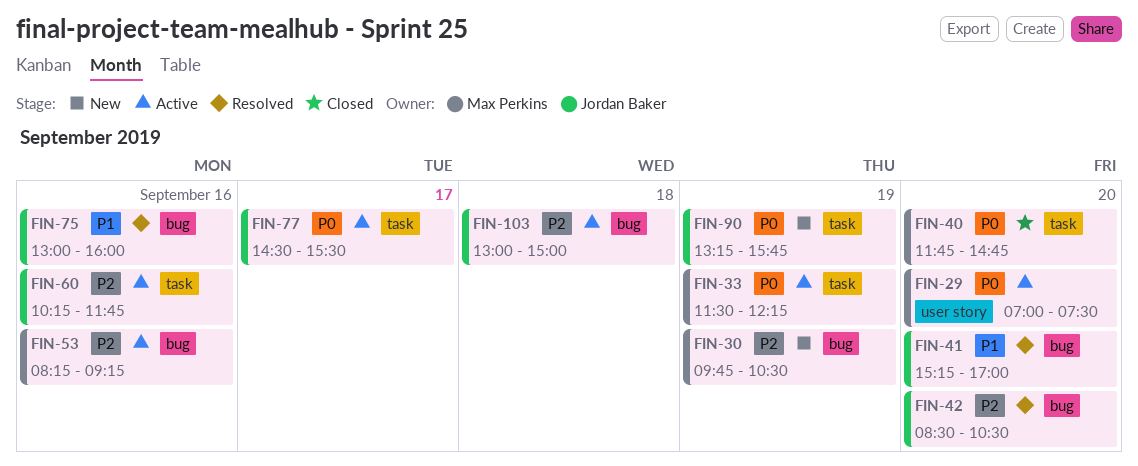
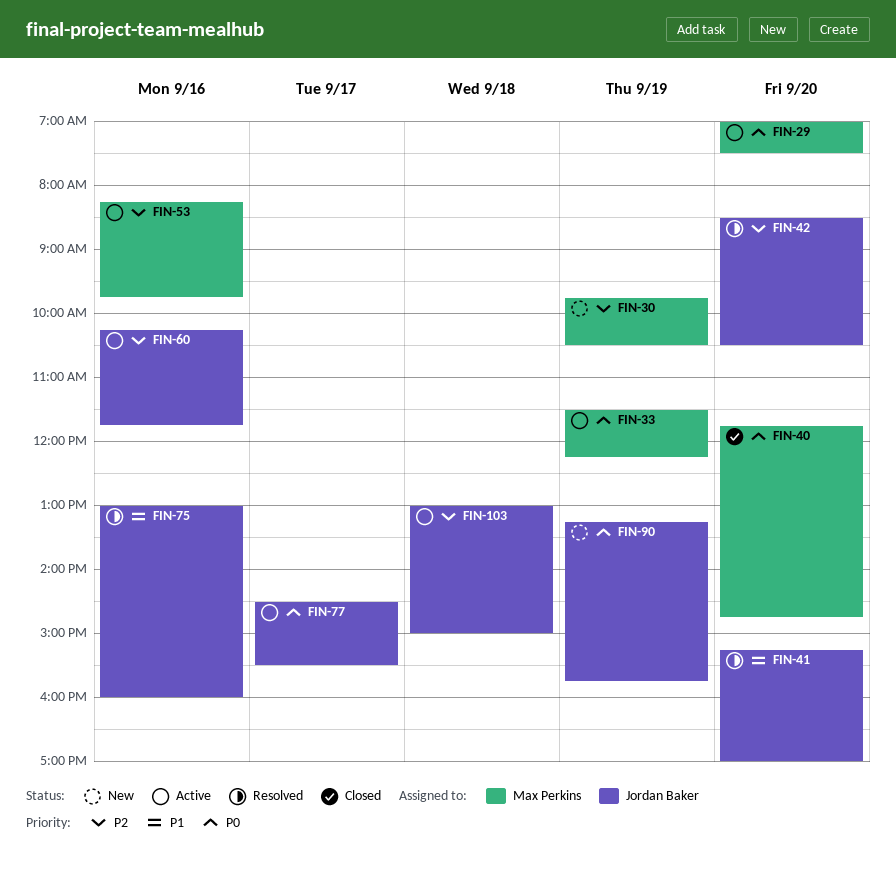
FIN-53, ends: 09:15 -> 09:45

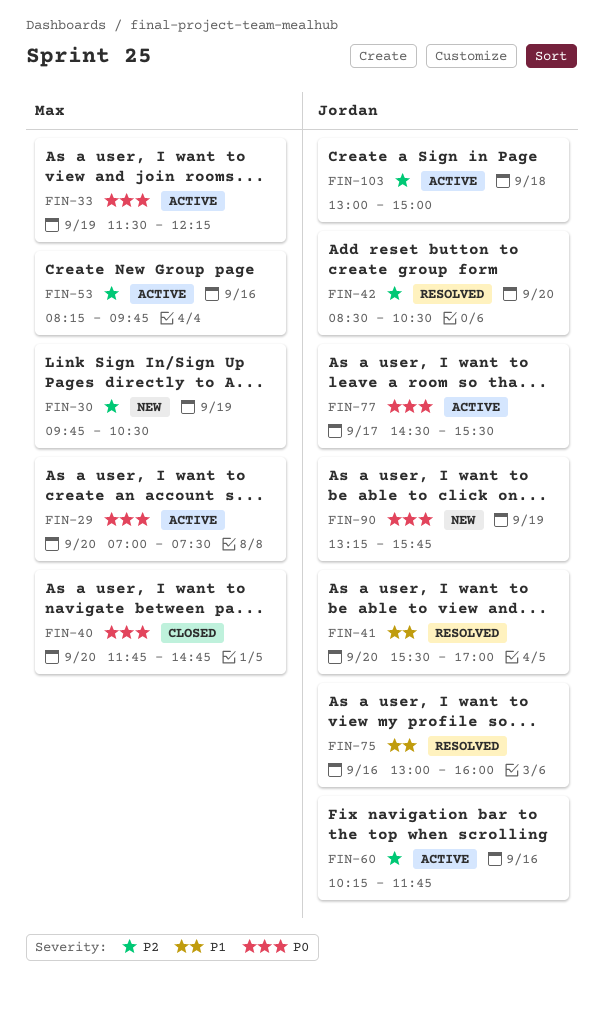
FIN-41, begins: 15:15 -> 15:30

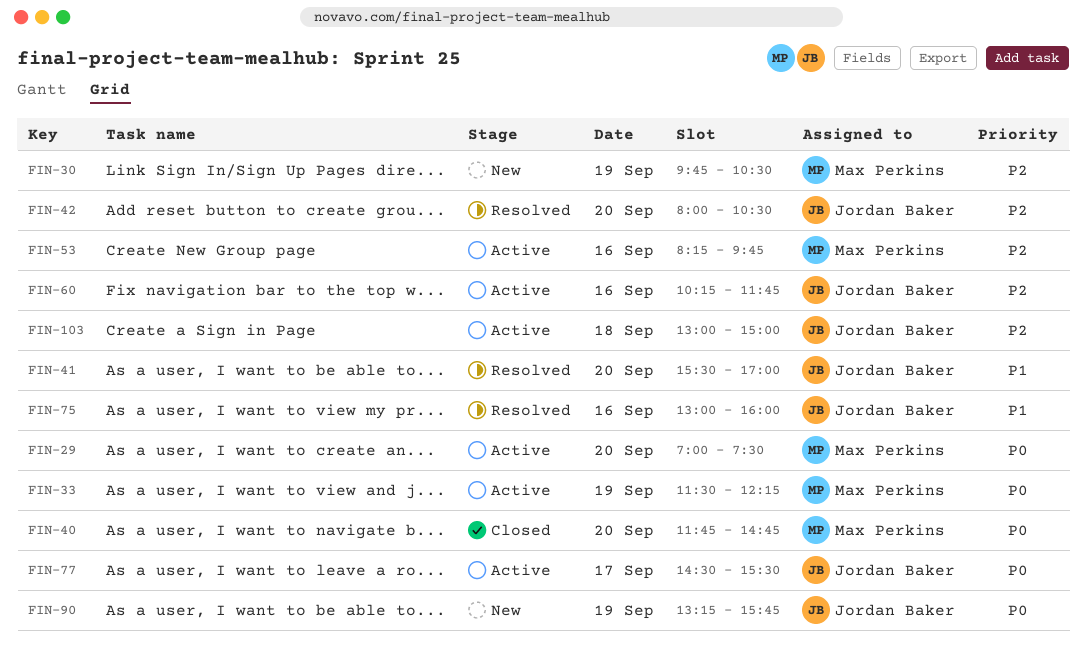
FIN-42, begins: 08:30 -> 08:00

